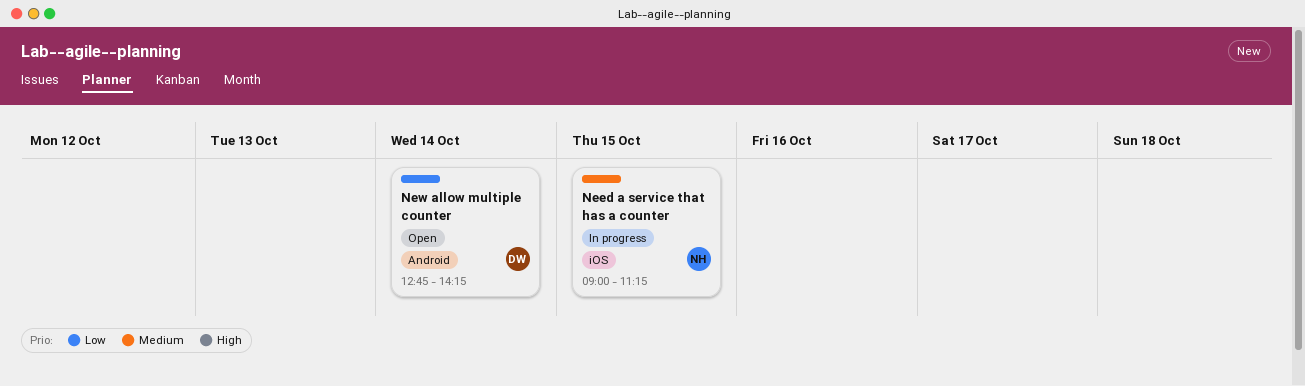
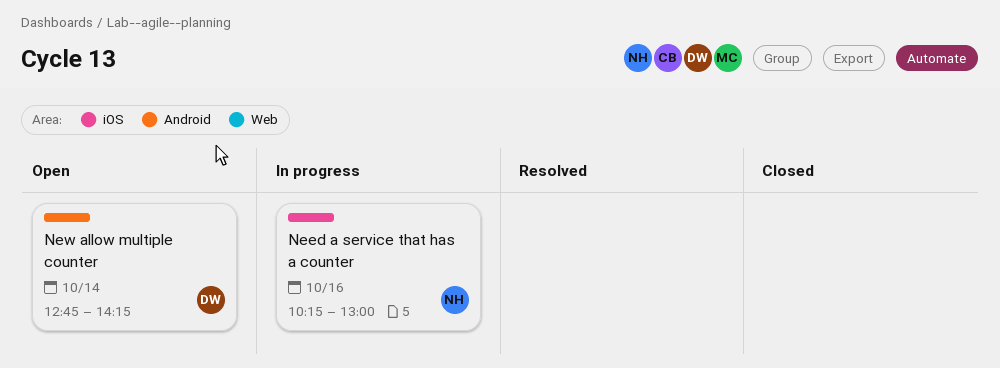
Need a service that has a counter, day: Oct 15 -> Oct 16
Need a service that has a counter, begins: 09:00 -> 10:15
Need a service that has a counter, ends: 11:15 -> 13:00

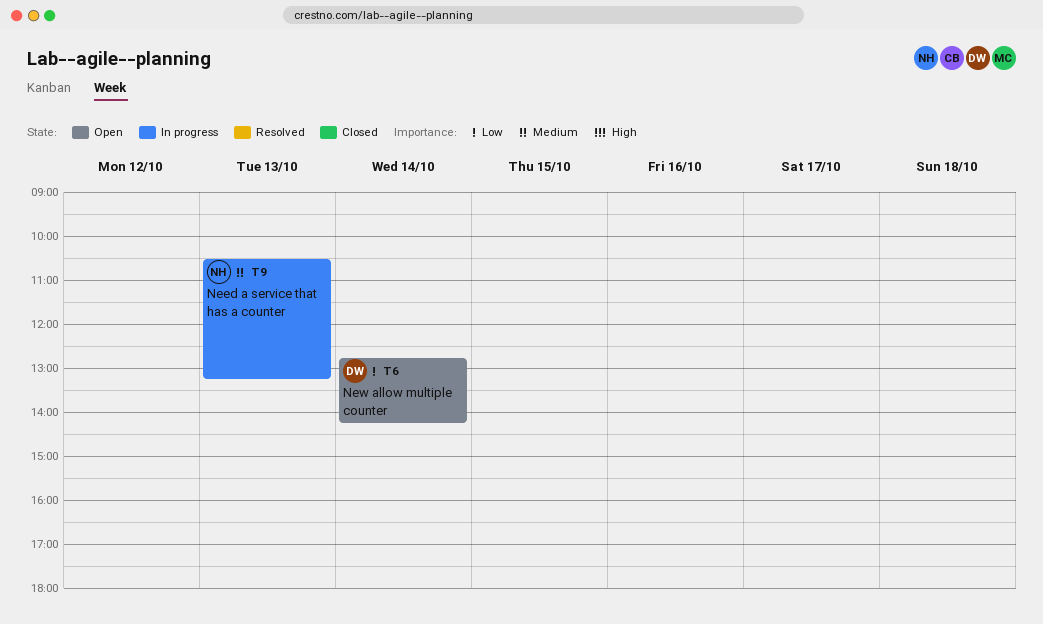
Need a service that has a counter, day: Oct 16 -> Oct 13
Need a service that has a counter, begins: 10:15 -> 10:30
Need a service that has a counter, ends: 13:00 -> 13:15

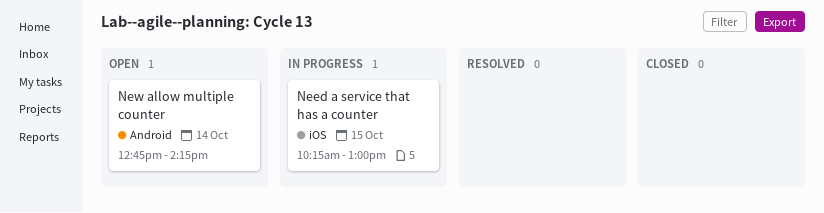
Need a service that has a counter, day: Oct 13 -> Oct 15
Need a service that has a counter, begins: 10:30 -> 10:15
Need a service that has a counter, ends: 13:15 -> 13:00

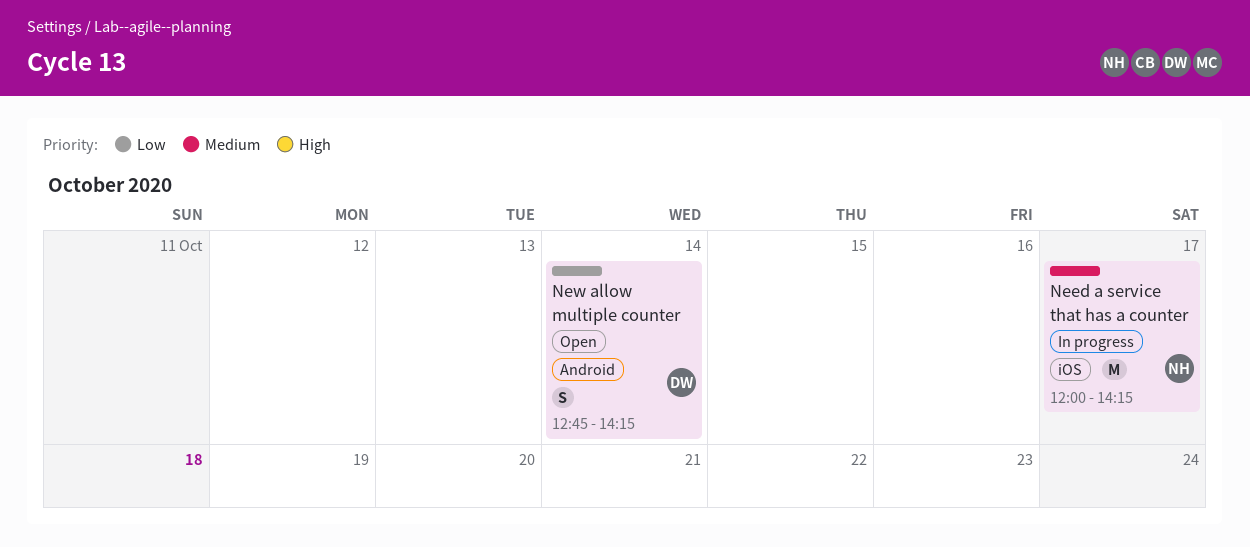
Need a service that has a counter, day: Oct 15 -> Oct 17
Need a service that has a counter, begins: 10:15 -> 12:00
Need a service that has a counter, ends: 13:00 -> 14:15

